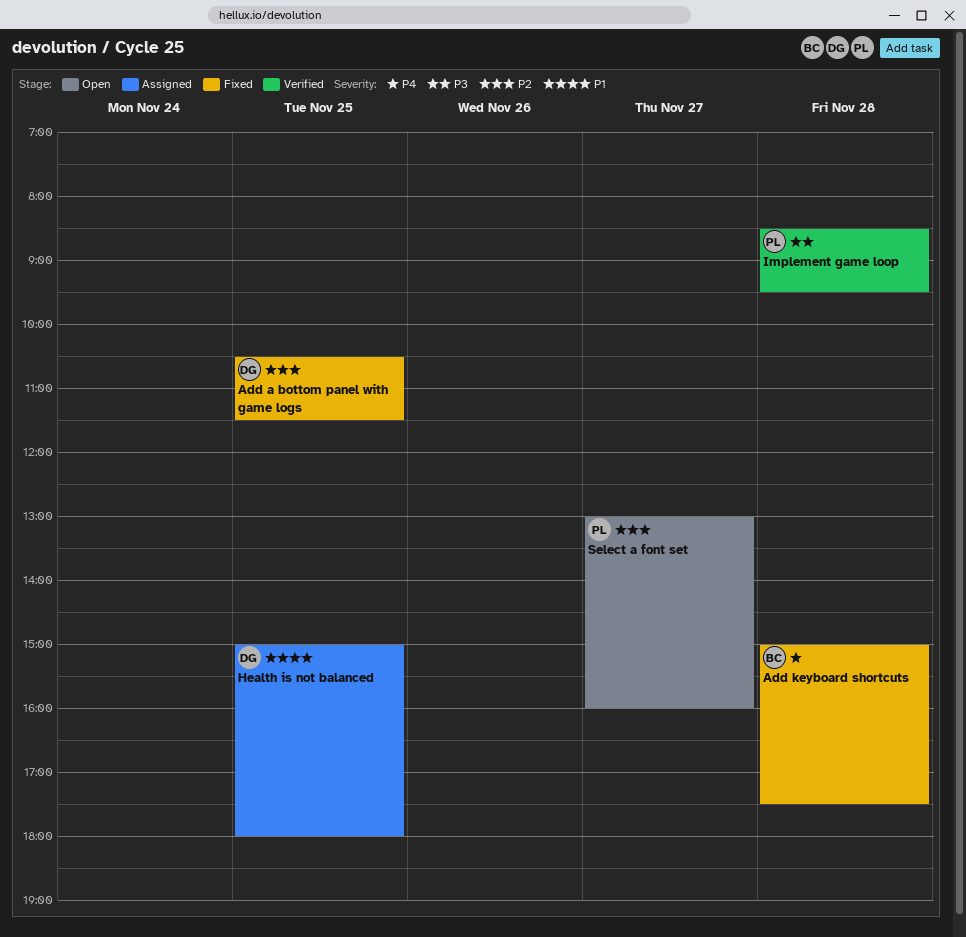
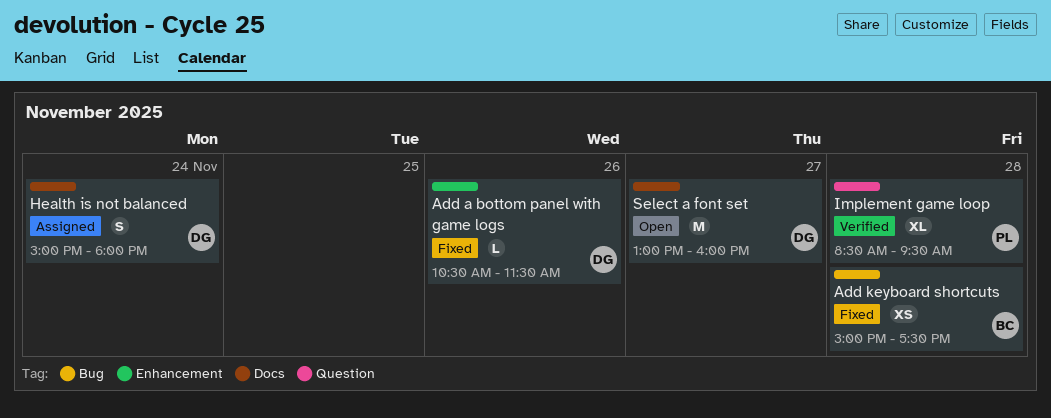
Add a bottom panel with game logs, day: Nov 25 -> Nov 26
Health is not balanced, day: Nov 25 -> Nov 24
Select a font set, owner: PL -> DG

